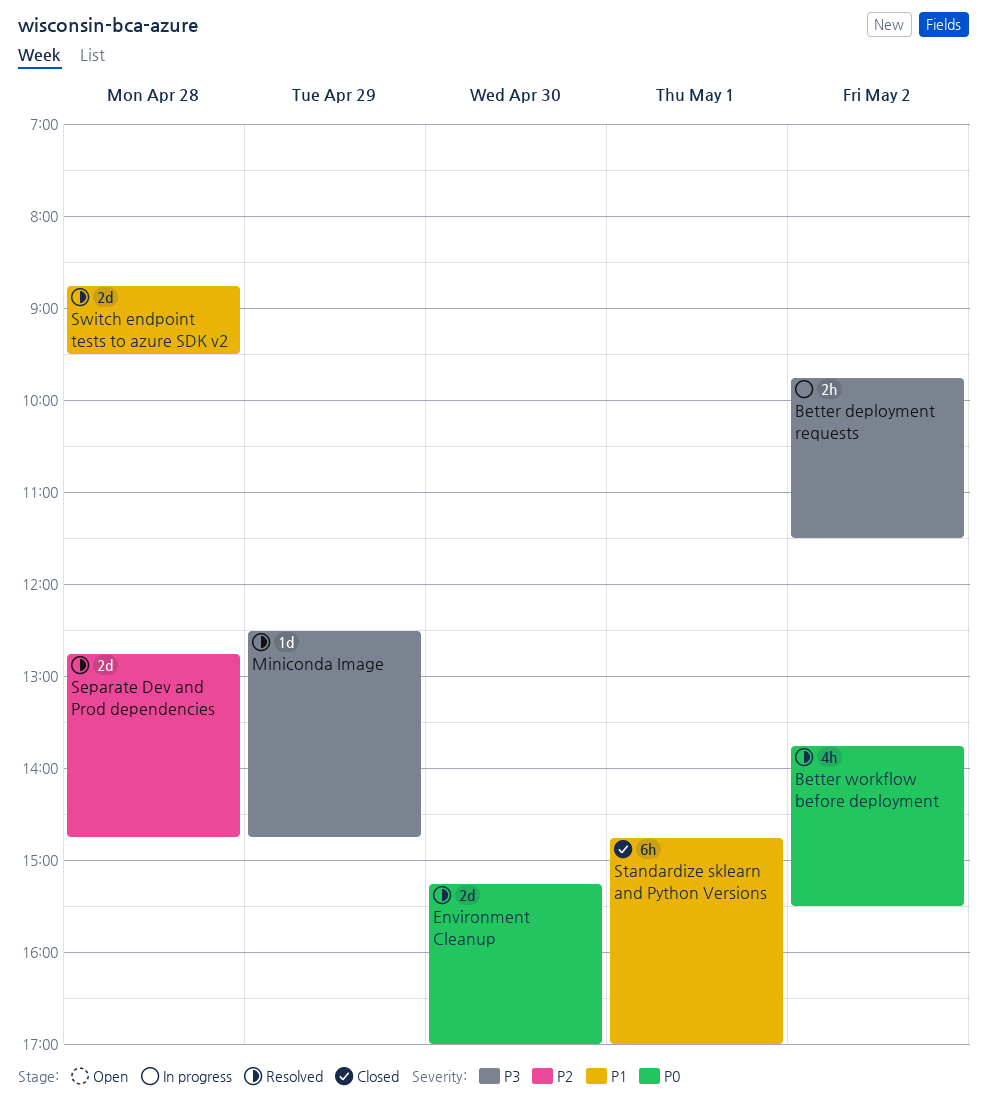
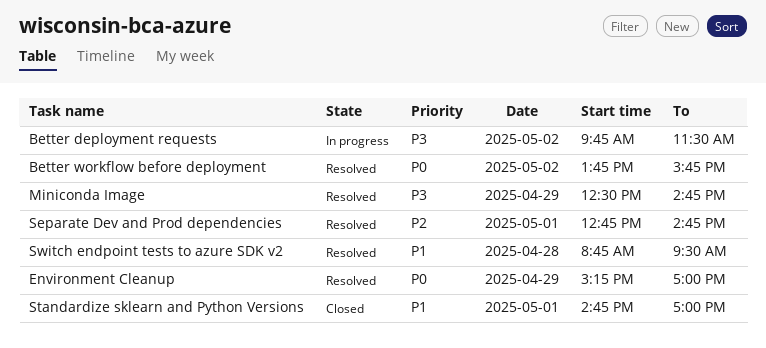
Better workflow before deployment, ends: 15:30 -> 15:45
Environment Cleanup, day: Apr 30 -> Apr 29
Separate Dev and Prod dependencies, day: Apr 28 -> May 1

